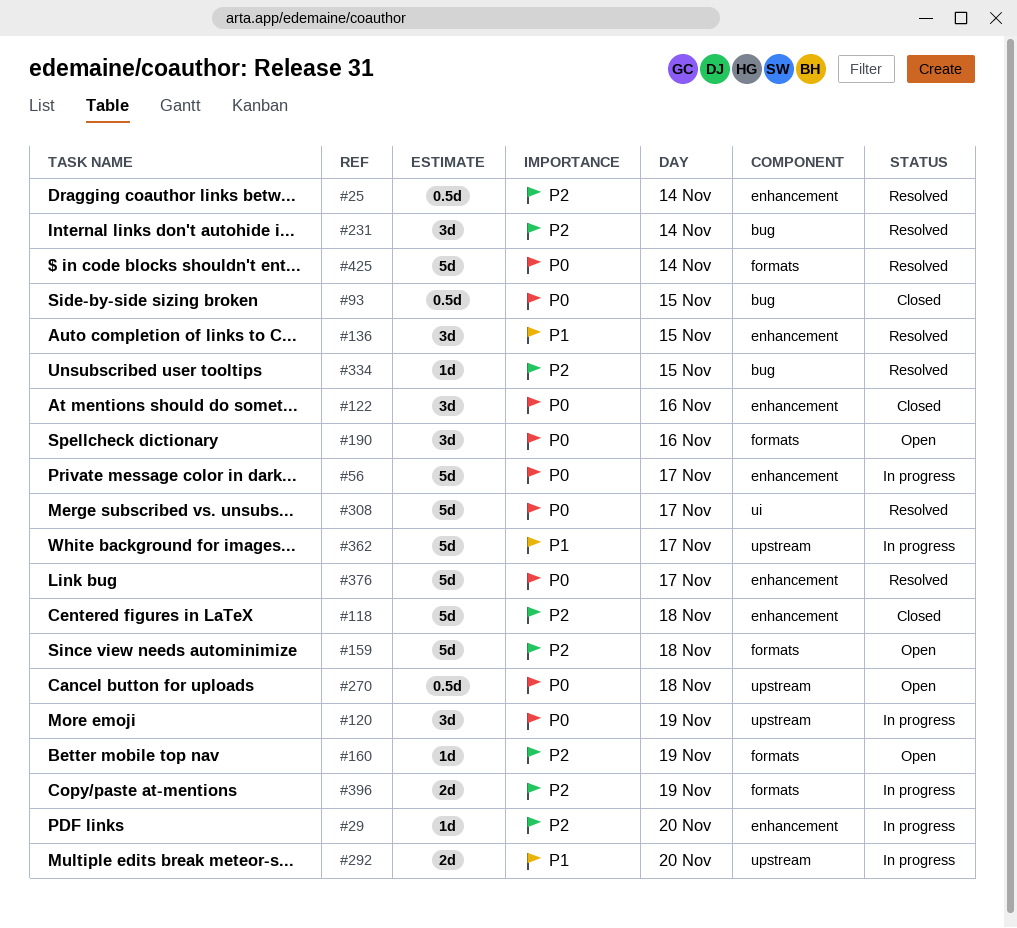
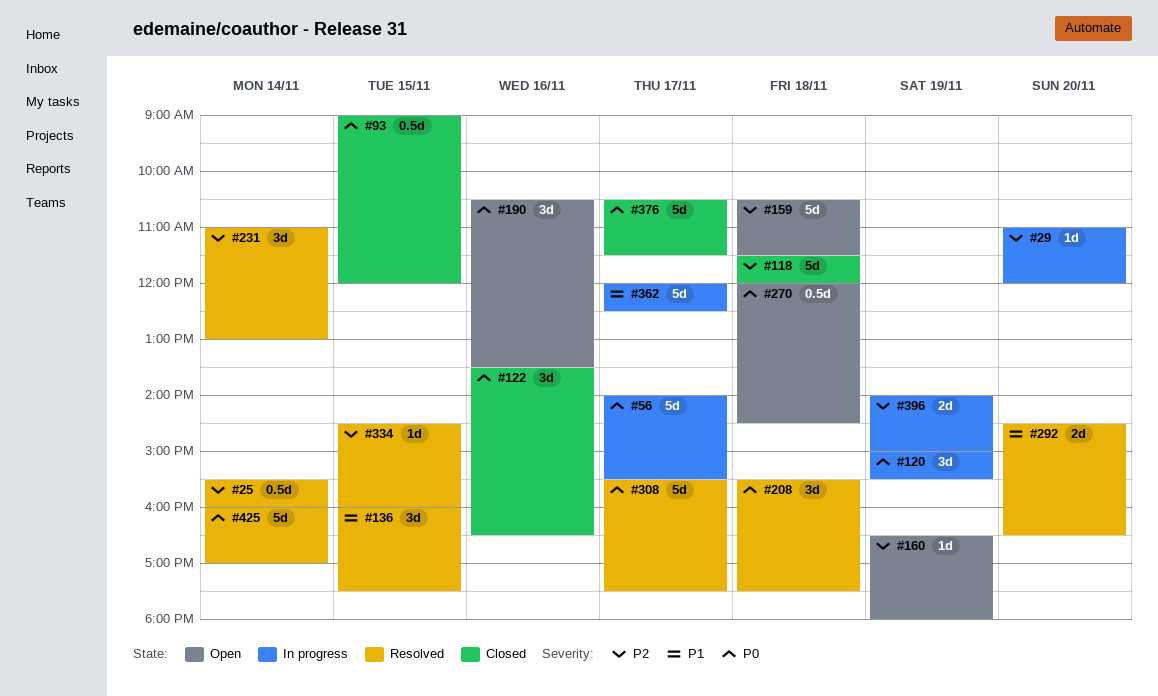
#208: none -> present
#292, status: In progress -> Resolved
#376, status: Resolved -> Closed

